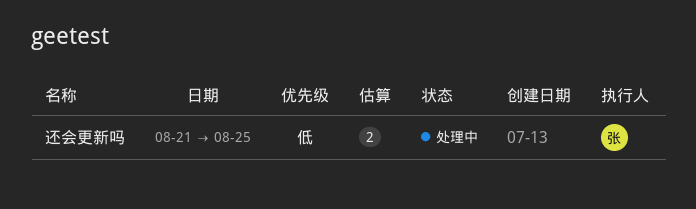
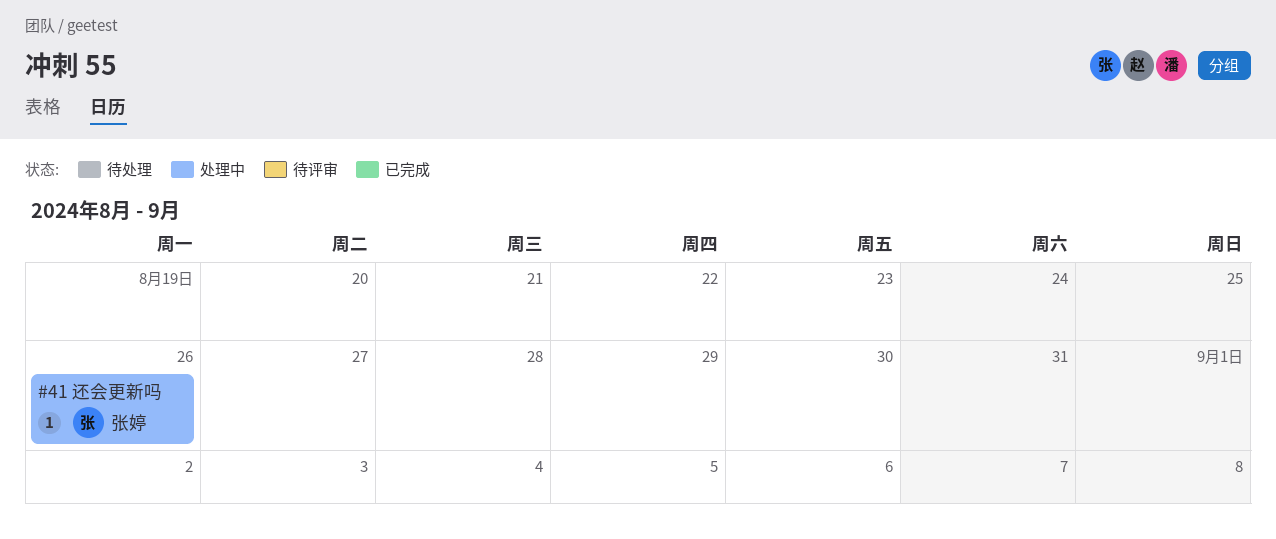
还会更新吗, estimate: 2 -> 1
还会更新吗, due: Aug 25 -> Aug 26

